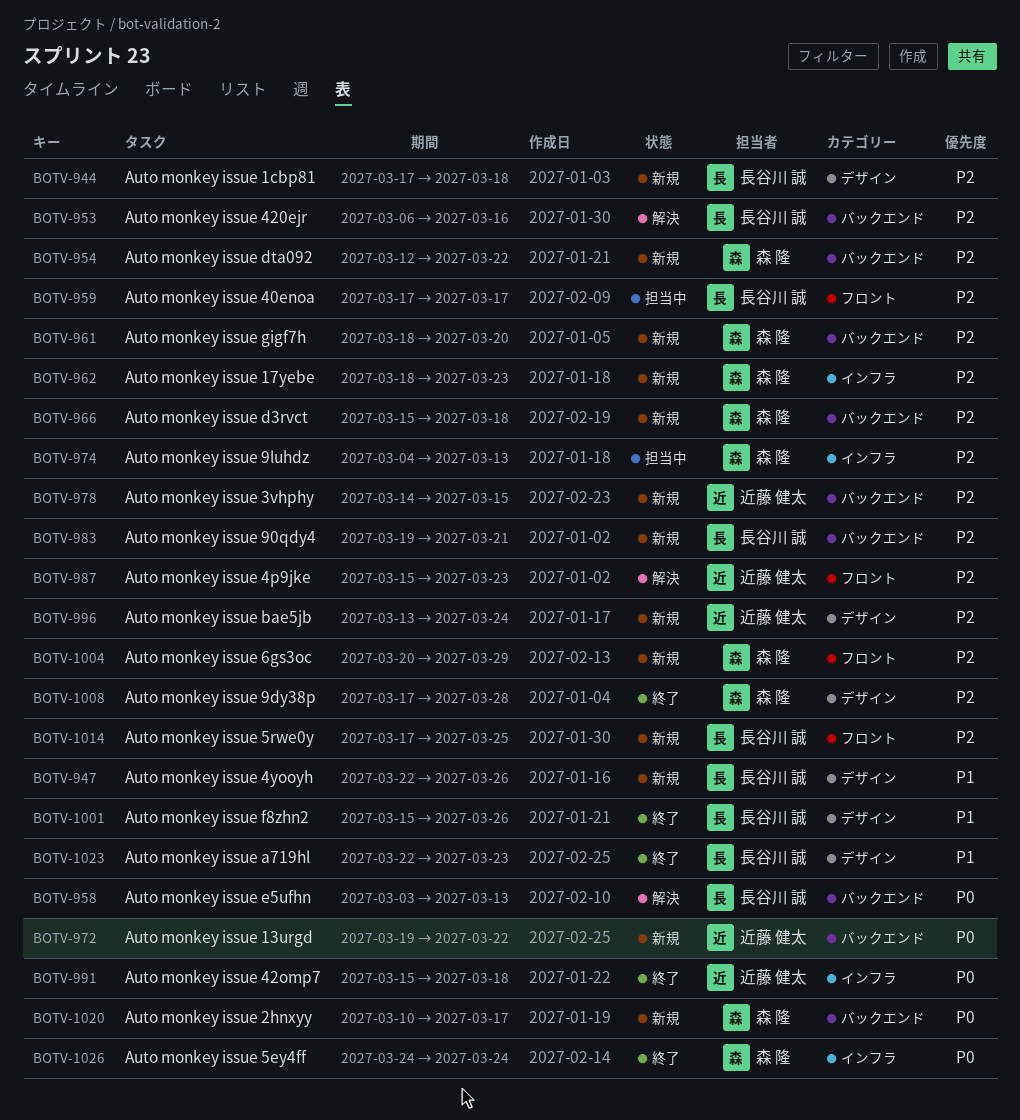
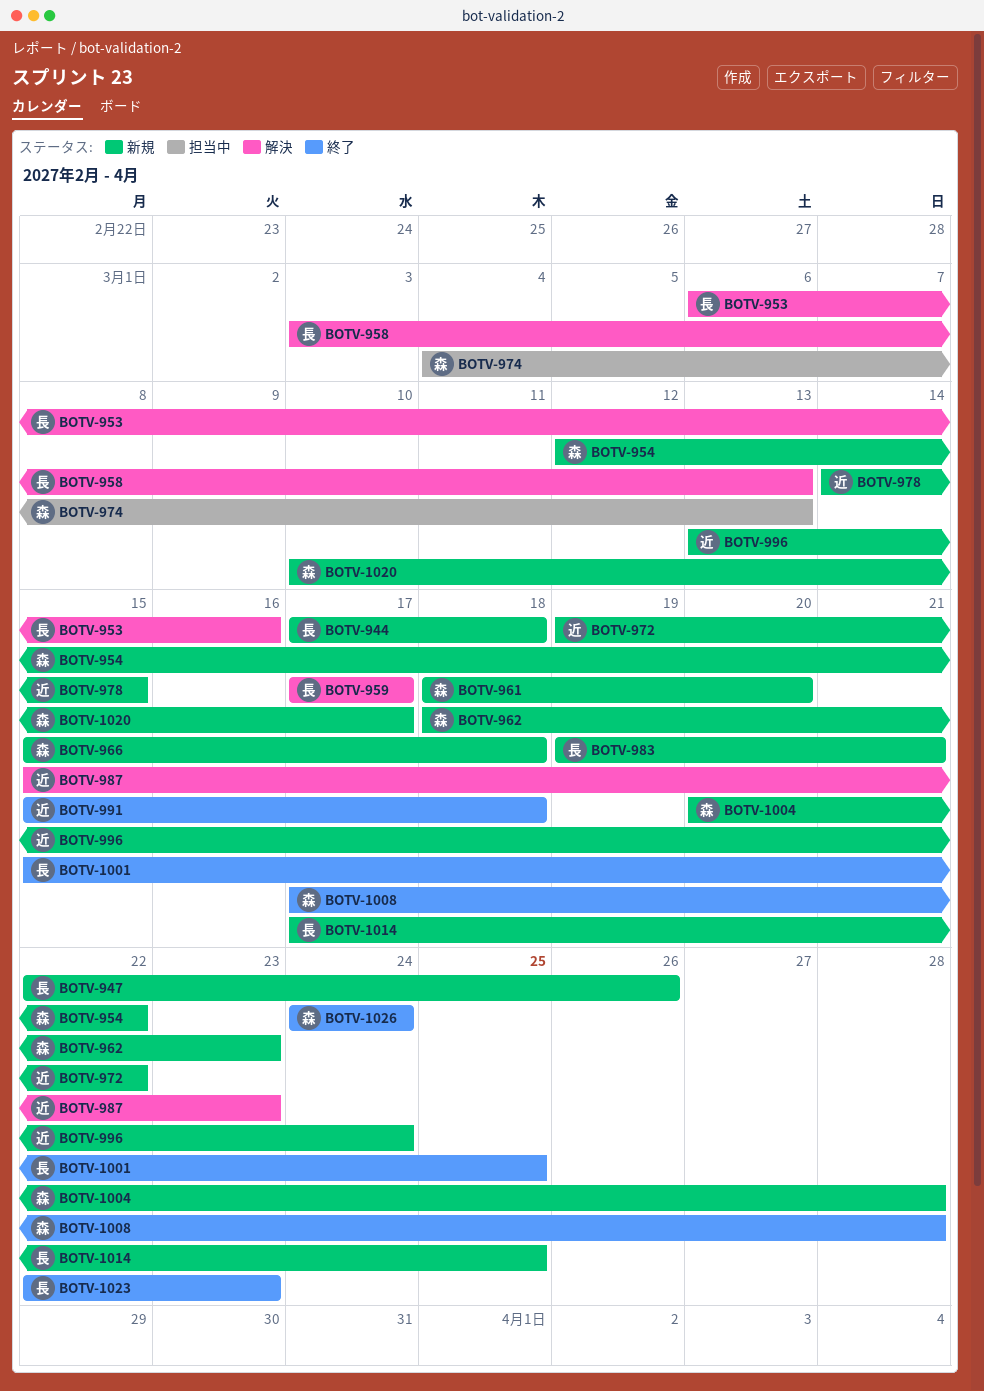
BOTV-959, status: 担当中 -> 解決
BOTV-1001, due: Mar 26 -> Mar 25
BOTV-1004, due: Mar 29 -> Mar 28

